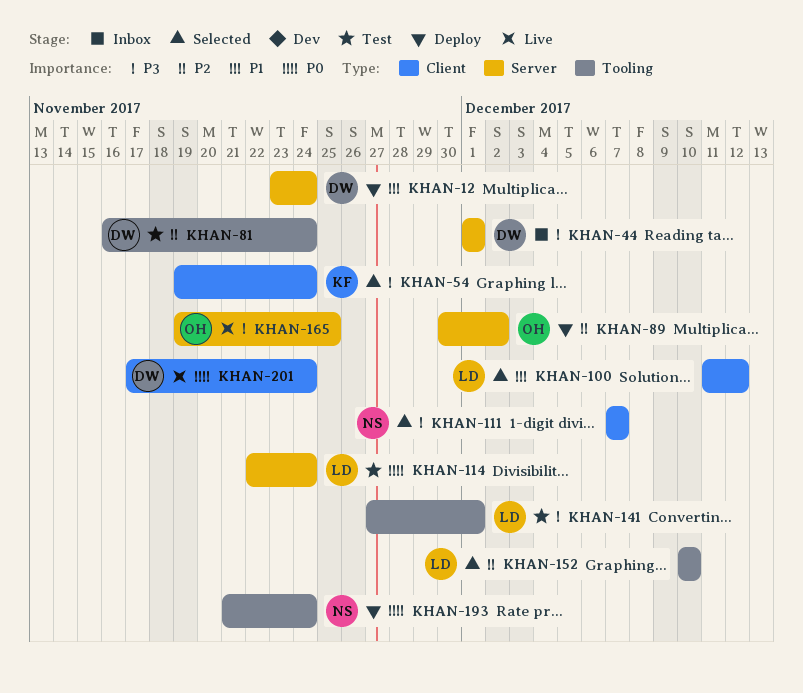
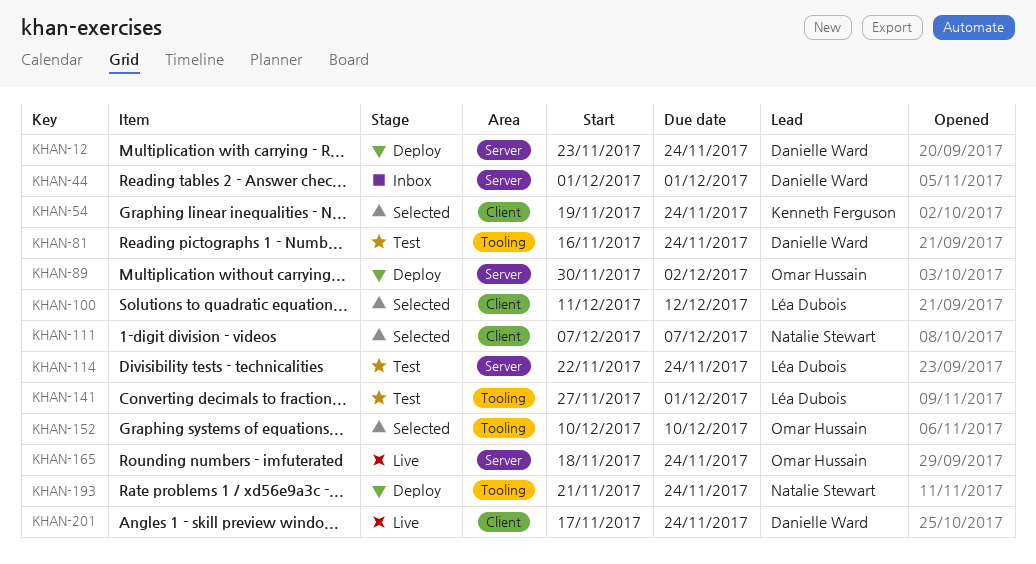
KHAN-152, owner: Léa Dubois -> Omar Hussain
KHAN-165, start: Nov 19 -> Nov 18
KHAN-165, due: Nov 25 -> Nov 24

